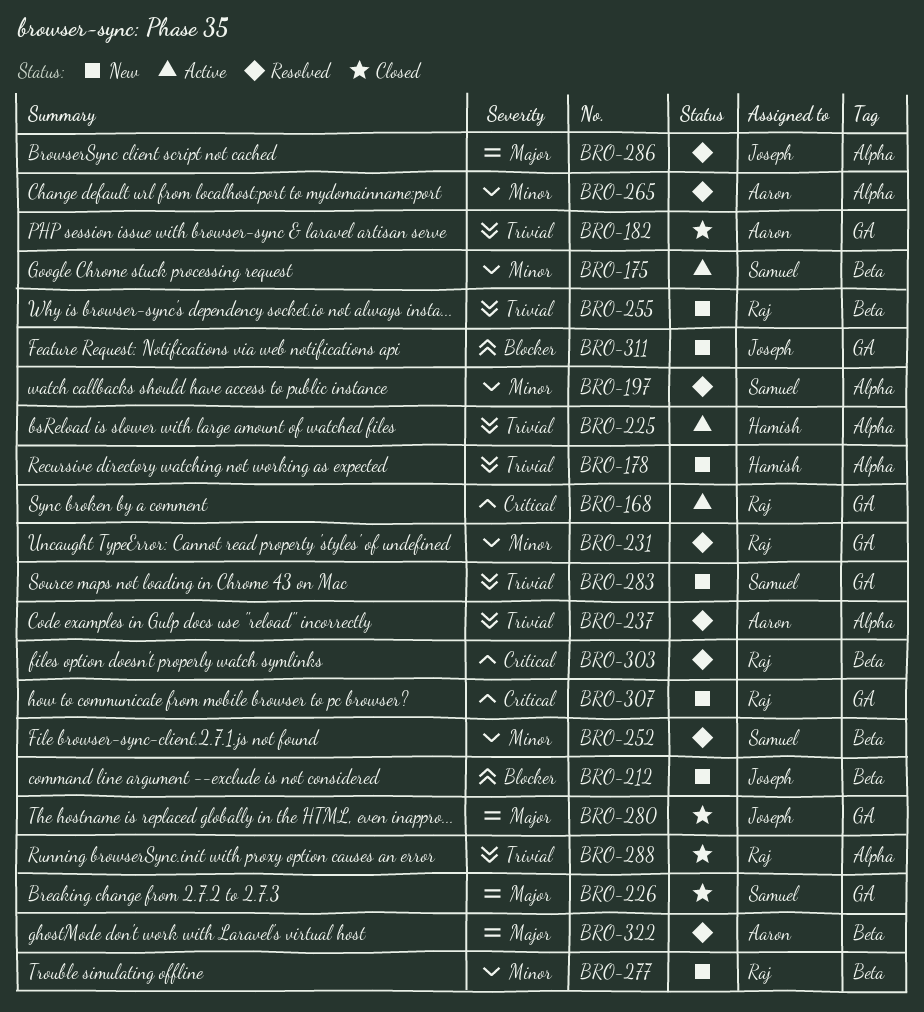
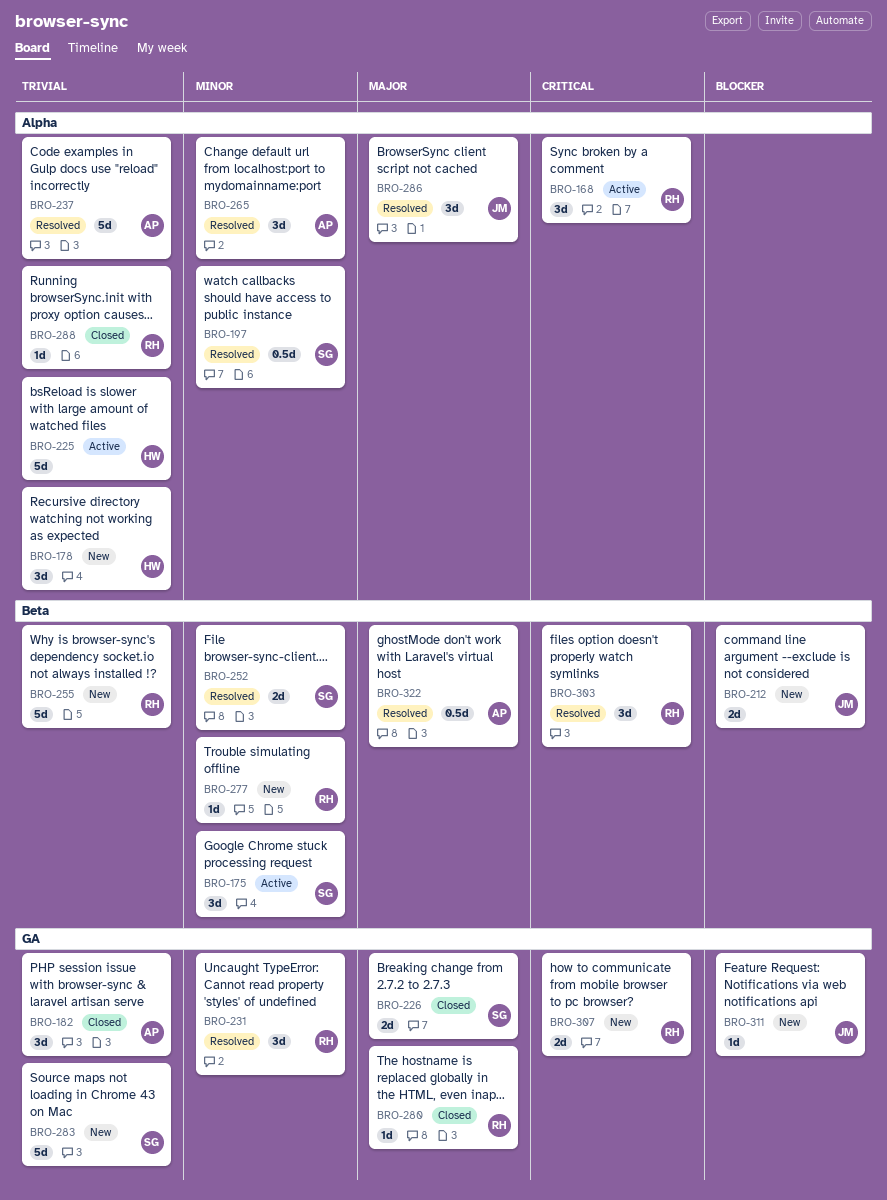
BRO-168, label: GA -> Alpha
BRO-280, owner: Joseph -> Raj

